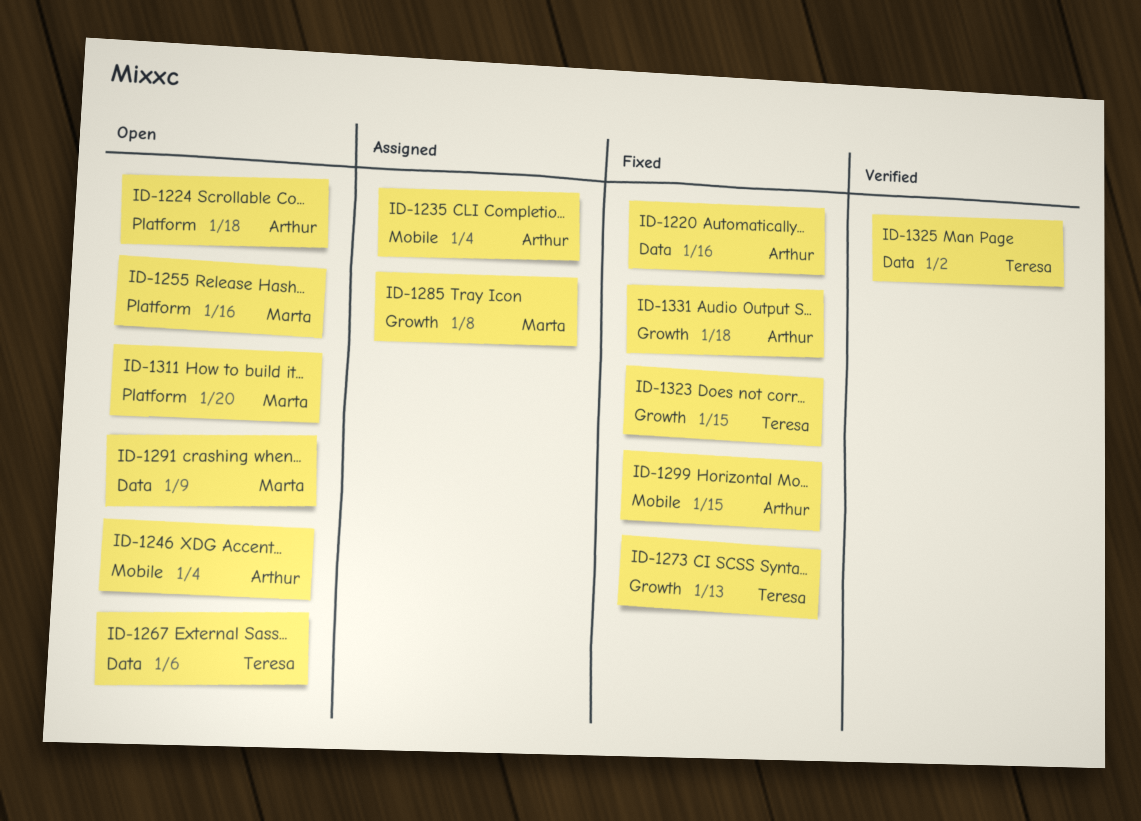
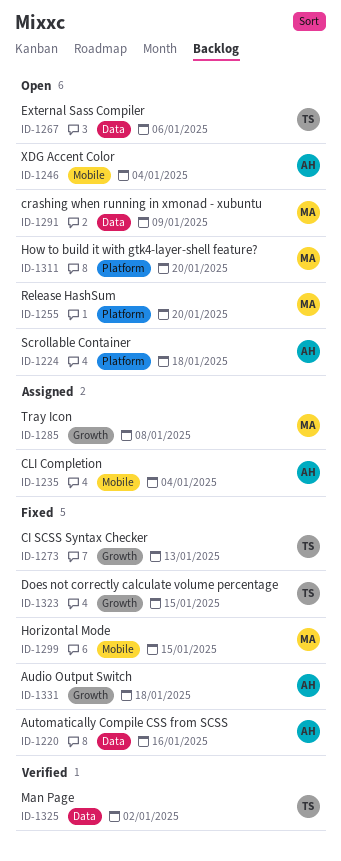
ID-1255, due: Jan 16 -> Jan 20
ID-1299, owner: Arthur -> Marta

